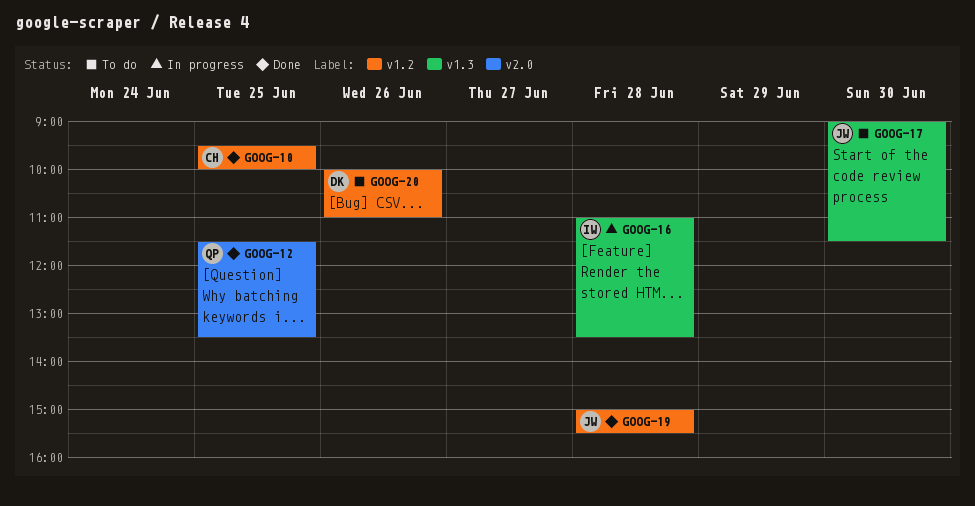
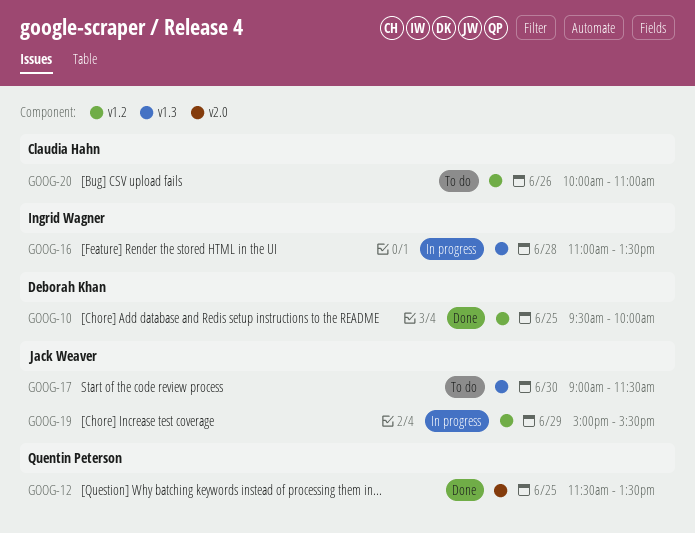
GOOG-10, owner: Claudia Hahn -> Deborah Khan
GOOG-19, status: Done -> In progress
GOOG-19, day: Jun 28 -> Jun 29
GOOG-20, owner: Deborah Khan -> Claudia Hahn

